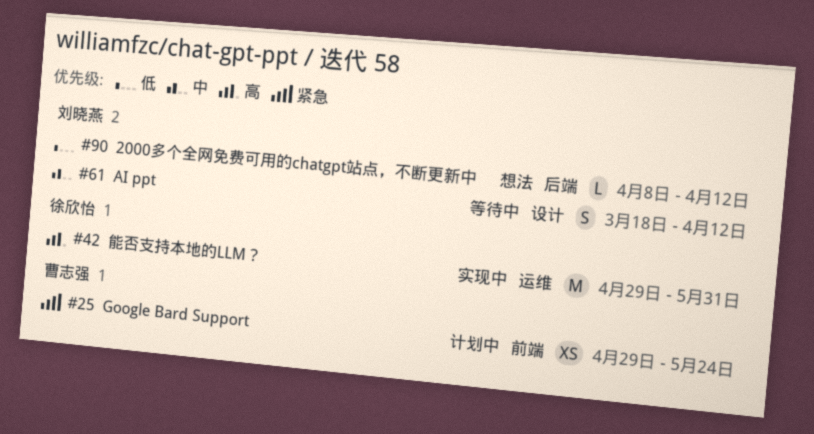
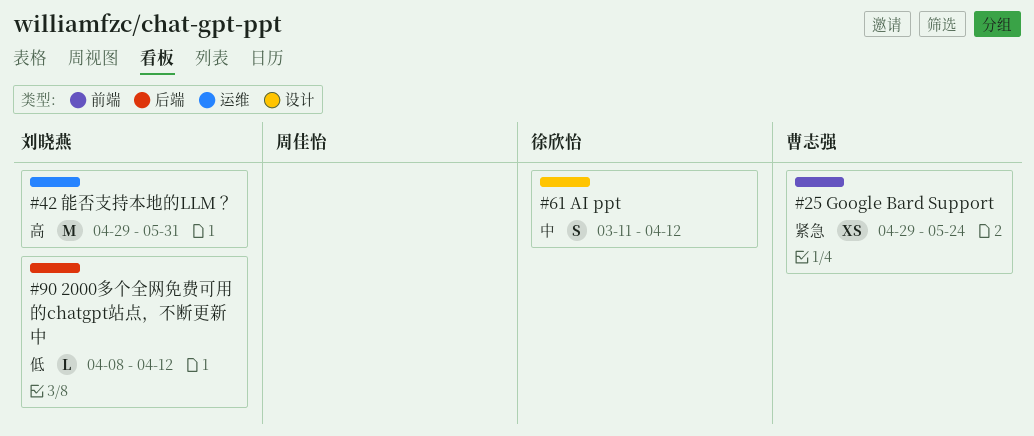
#42, owner: 徐欣怡 -> 刘晓燕
#61, owner: 刘晓燕 -> 徐欣怡
#61, start: Mar 18 -> Mar 11

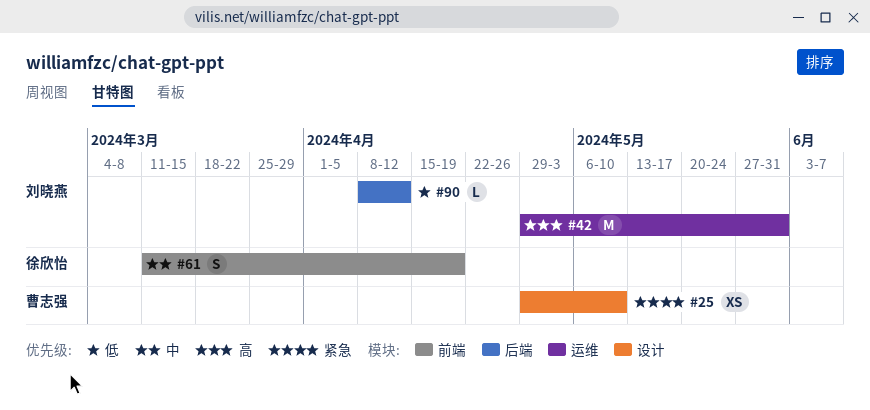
#25, label: 前端 -> 设计
#25, due: May 24 -> May 10
#61, label: 设计 -> 前端
#61, due: Apr 12 -> Apr 19

